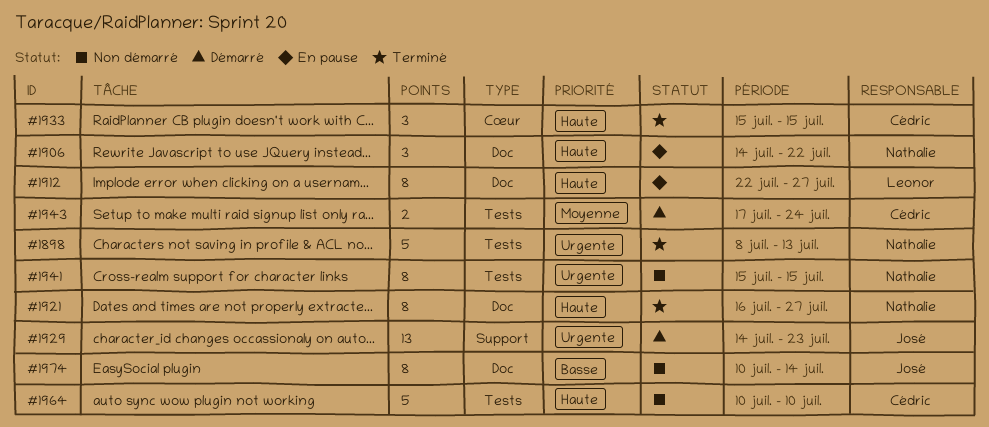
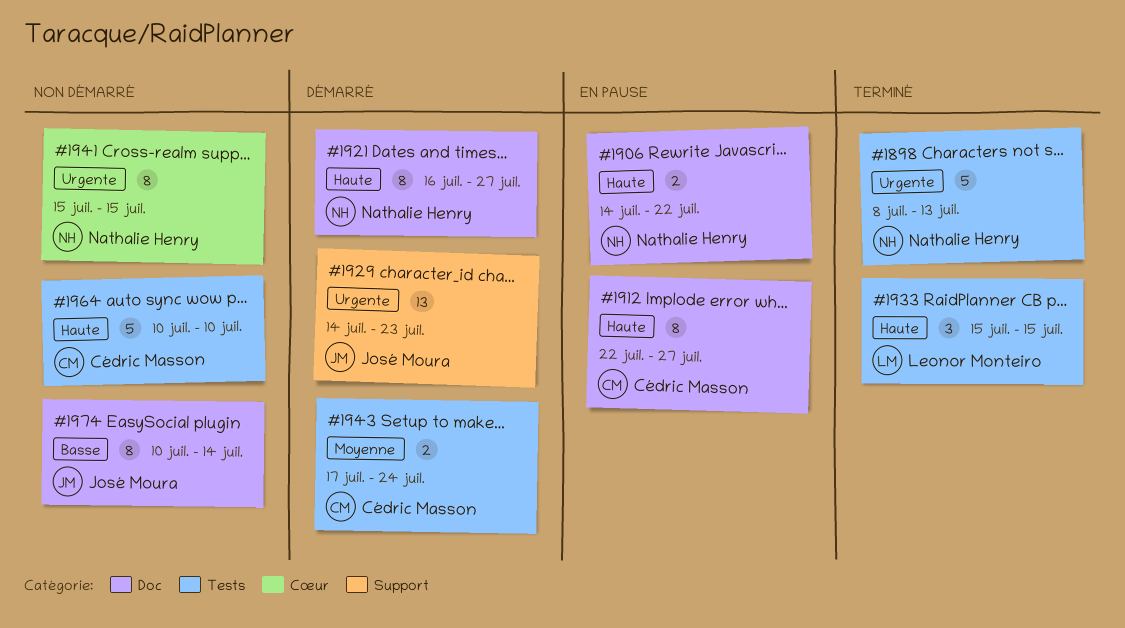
#1906, estimate: 3 -> 2
#1912, owner: Leonor Monteiro -> Cédric Masson
#1921, status: Terminé -> Démarré
#1933, owner: Cédric Masson -> Leonor Monteiro
#1933, label: Cœur -> Tests
#1941, label: Tests -> Cœur

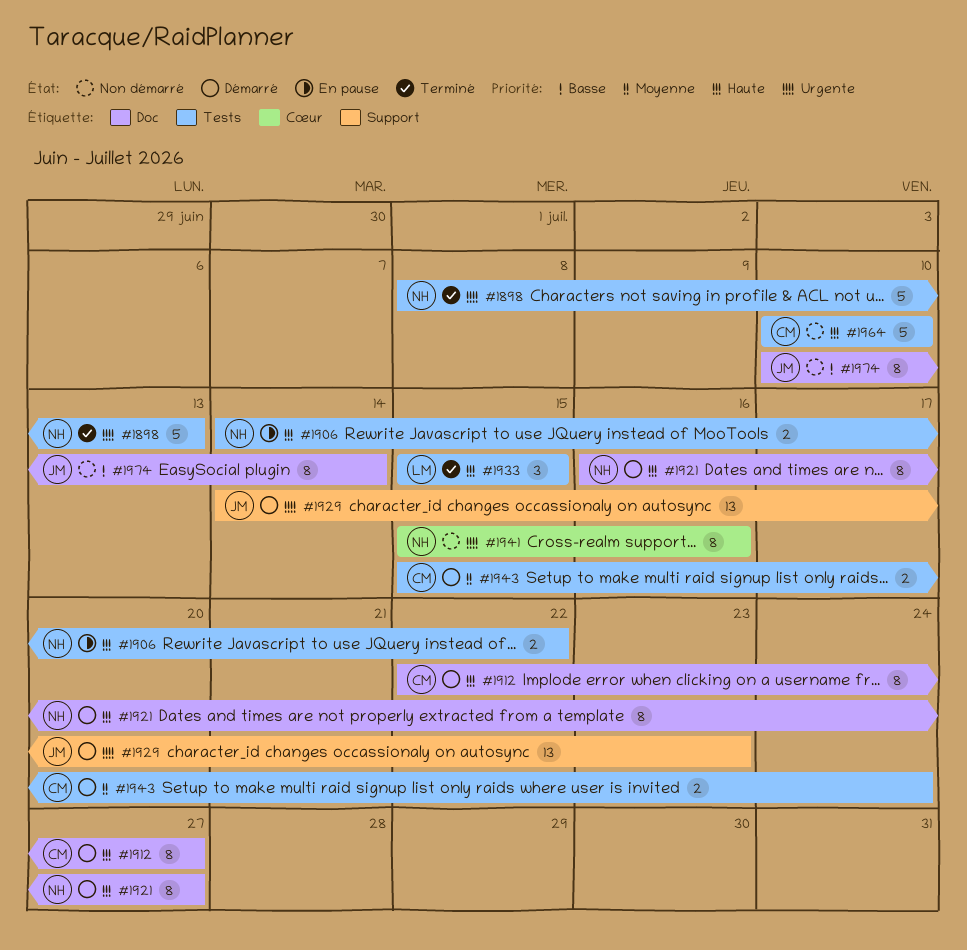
#1906, label: Doc -> Tests
#1912, status: En pause -> Démarré
#1941, due: Jul 15 -> Jul 16
#1943, start: Jul 17 -> Jul 15

